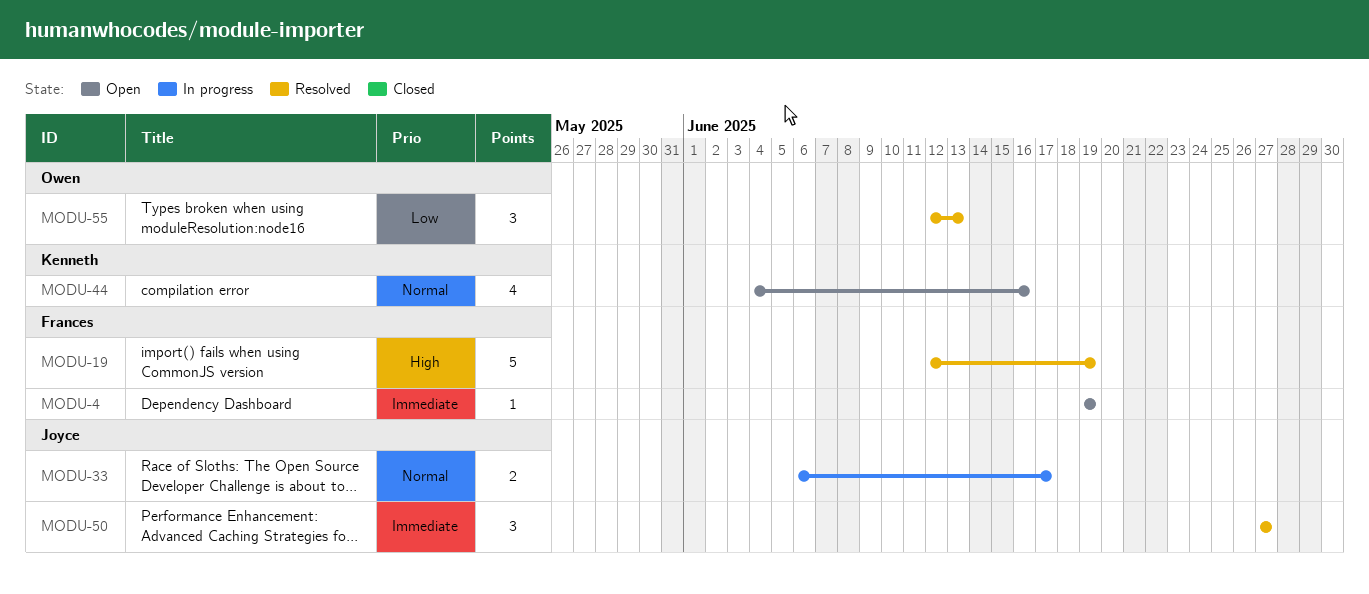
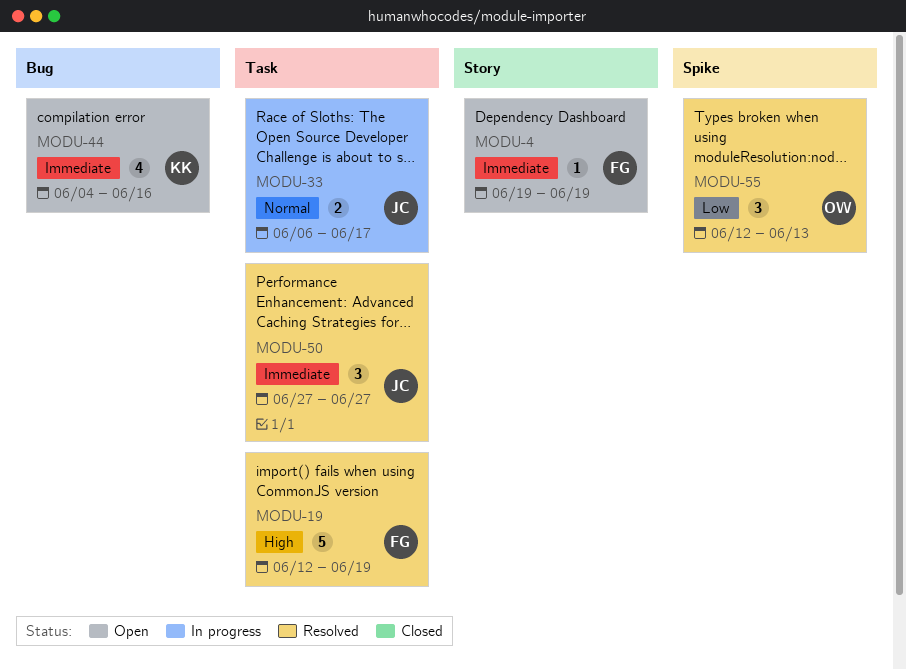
MODU-44, priority: Normal -> Immediate

